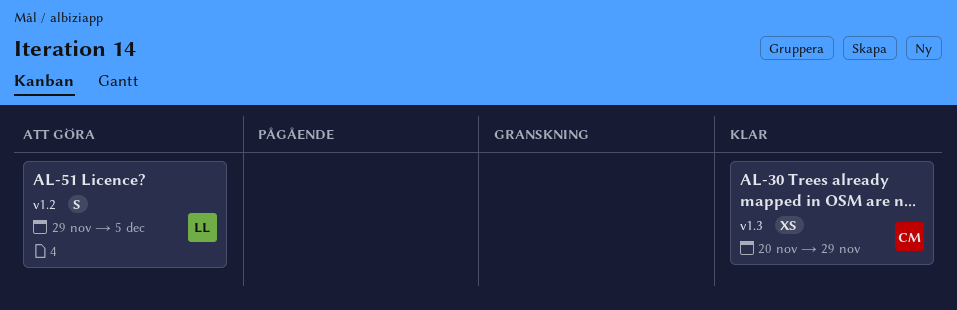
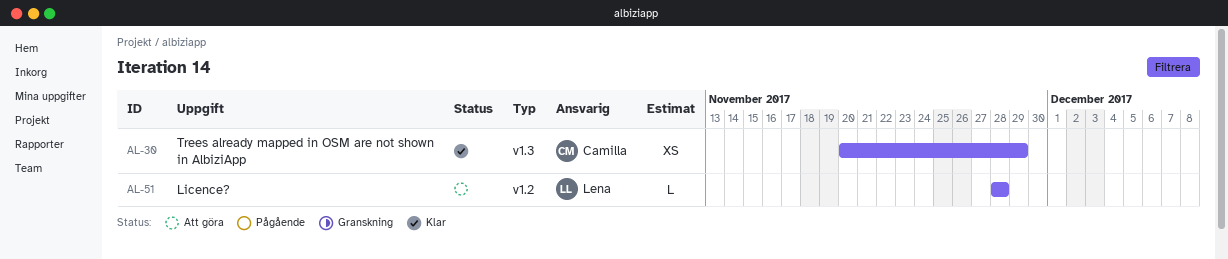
AL-51, estimate: S -> L
AL-51, start: Nov 29 -> Nov 28
AL-51, due: Dec 5 -> Nov 28

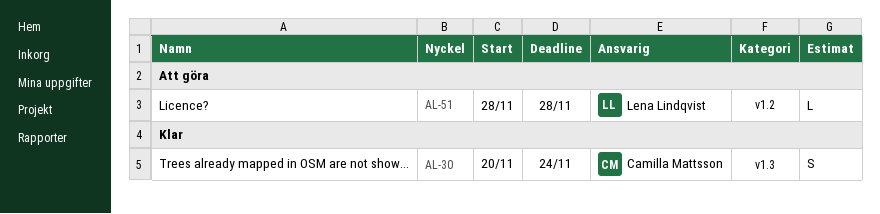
AL-30, estimate: XS -> S
AL-30, due: Nov 29 -> Nov 24

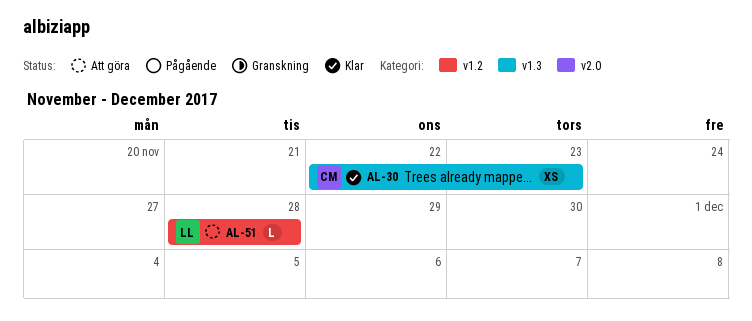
AL-30, estimate: S -> XS
AL-30, start: Nov 20 -> Nov 22
AL-30, due: Nov 24 -> Nov 23

